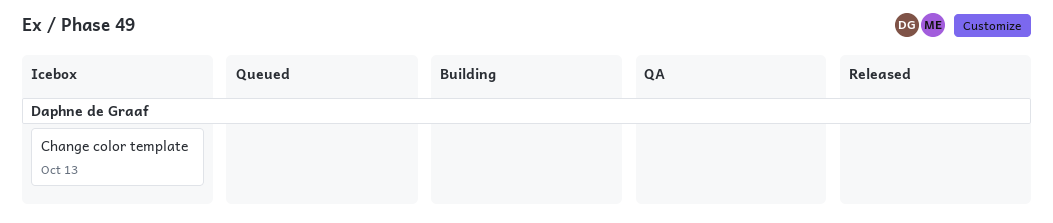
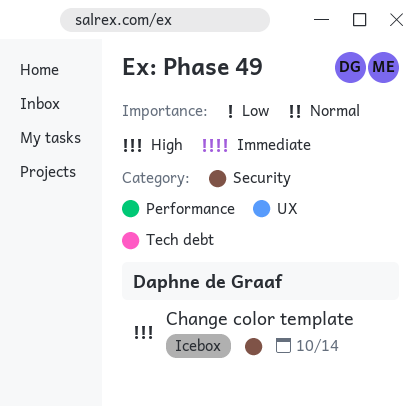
Change color template, due: Oct 13 -> Oct 14

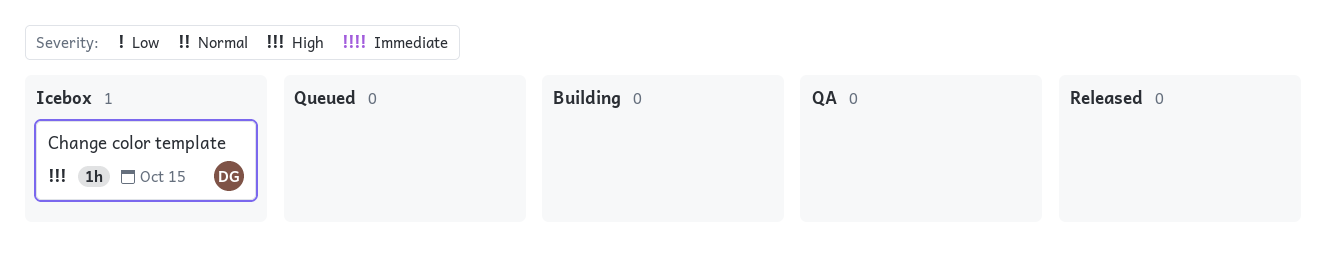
Change color template, due: Oct 14 -> Oct 15

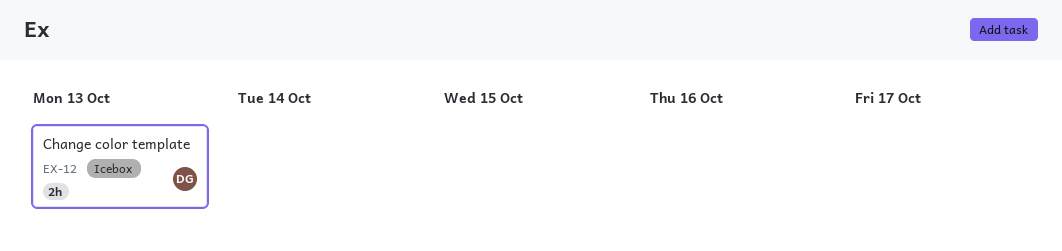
Change color template, estimate: 1h -> 2h
Change color template, due: Oct 15 -> Oct 13

